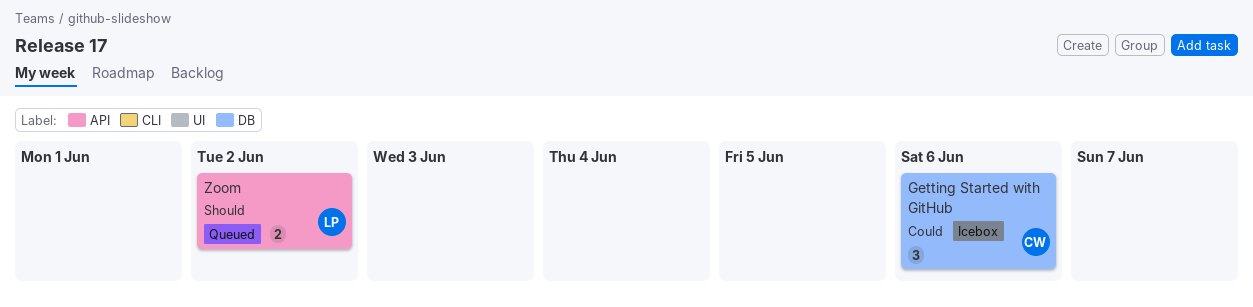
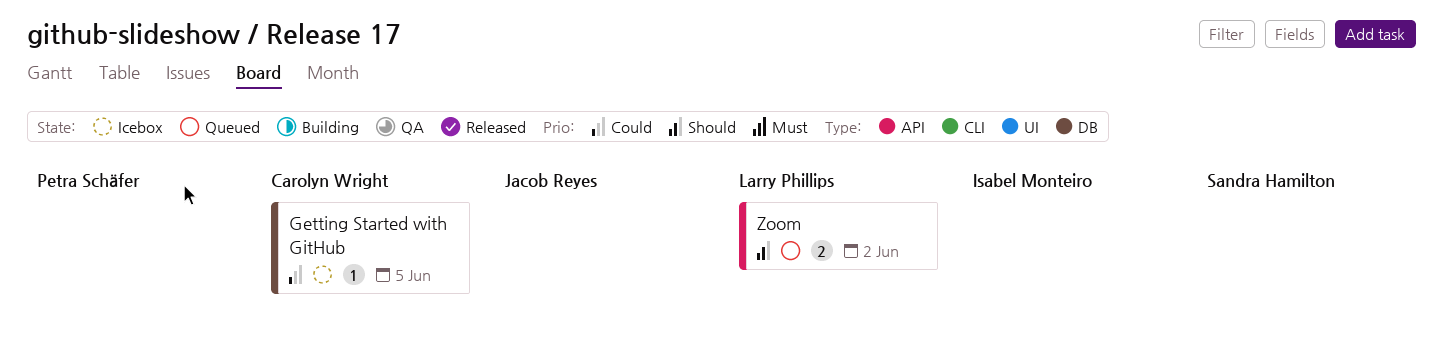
Getting Started with GitHub, estimate: 3 -> 1
Getting Started with GitHub, due: Jun 6 -> Jun 5

